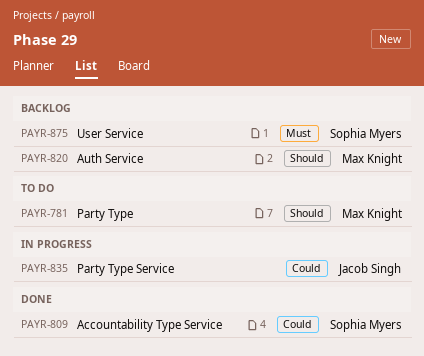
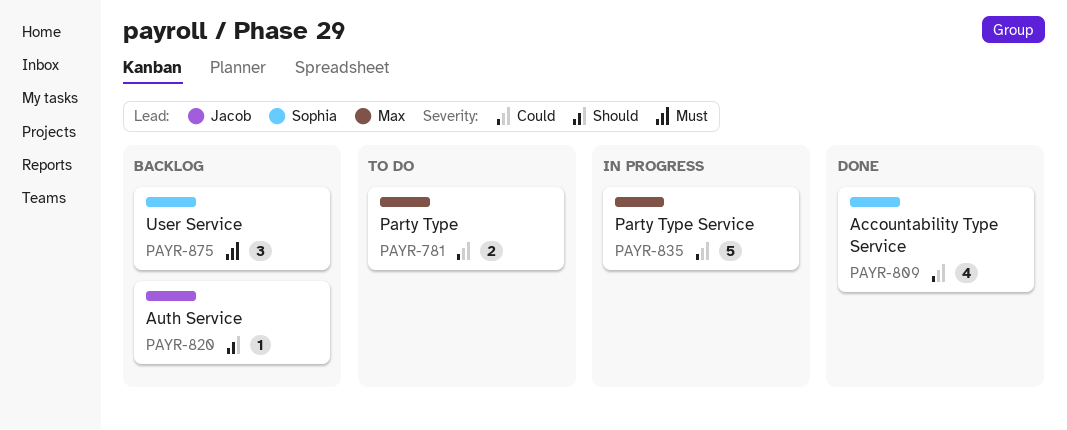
PAYR-781, priority: Should -> Could
PAYR-820, owner: Max Knight -> Jacob Singh
PAYR-835, owner: Jacob Singh -> Max Knight

